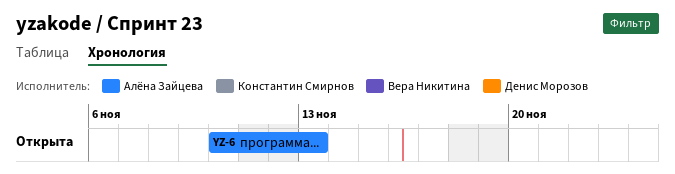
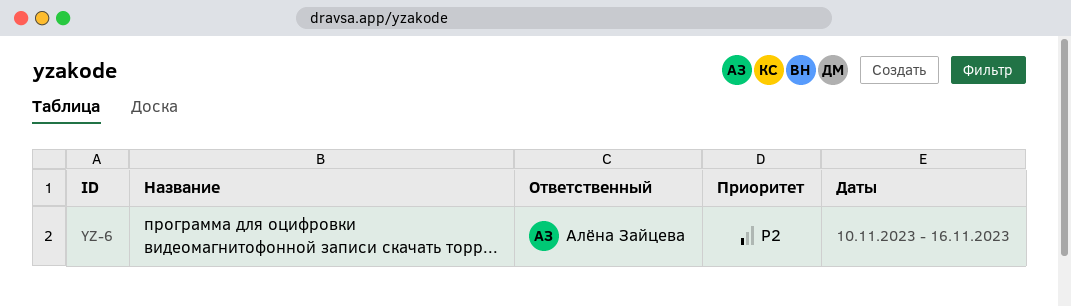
YZ-6, due: Nov 13 -> Nov 16

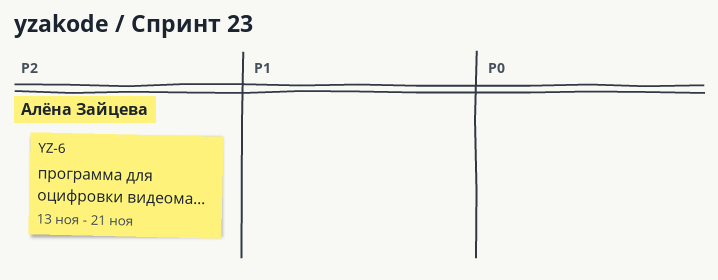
YZ-6, start: Nov 10 -> Nov 13
YZ-6, due: Nov 16 -> Nov 21

